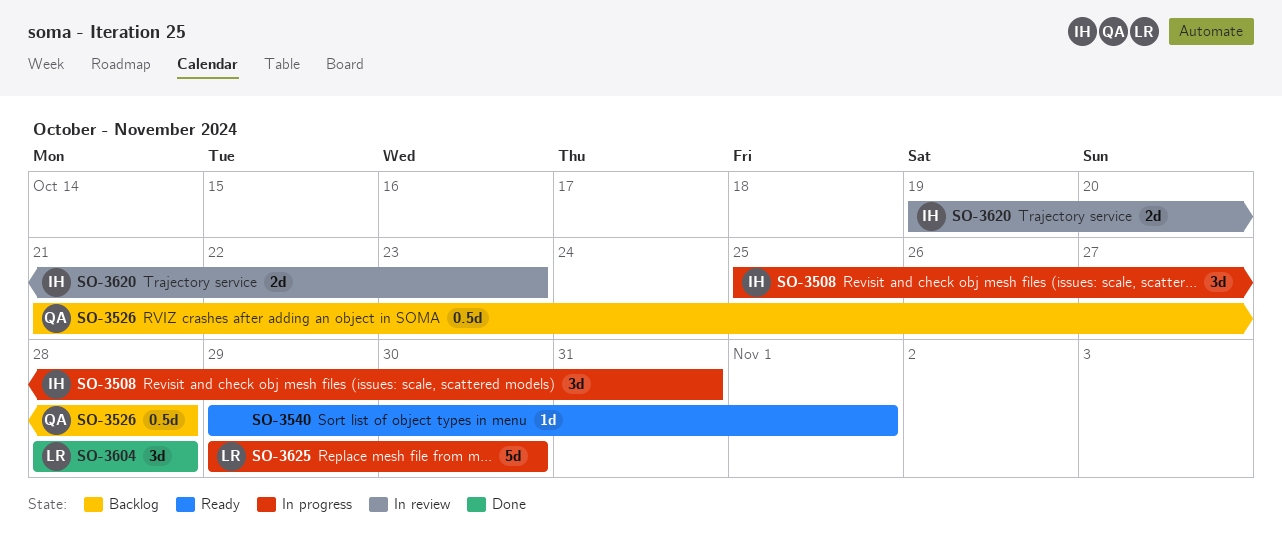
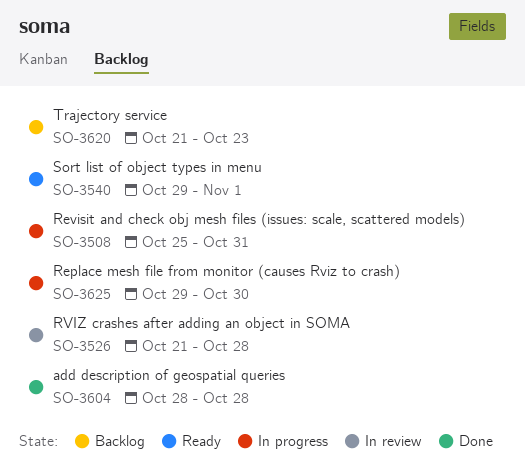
SO-3526, status: Backlog -> In review
SO-3620, status: In review -> Backlog
SO-3620, start: Oct 19 -> Oct 21

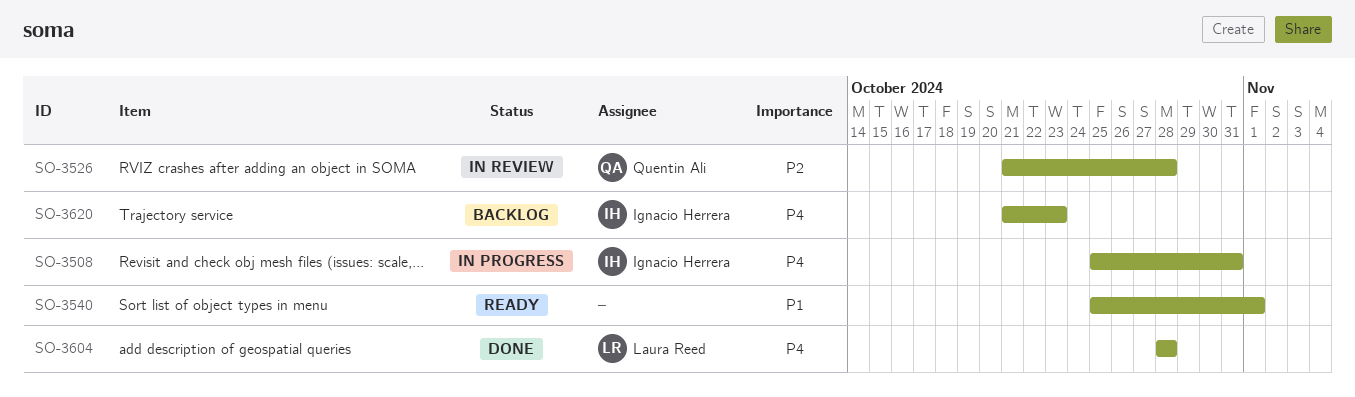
SO-3540, start: Oct 29 -> Oct 25
SO-3625: present -> none

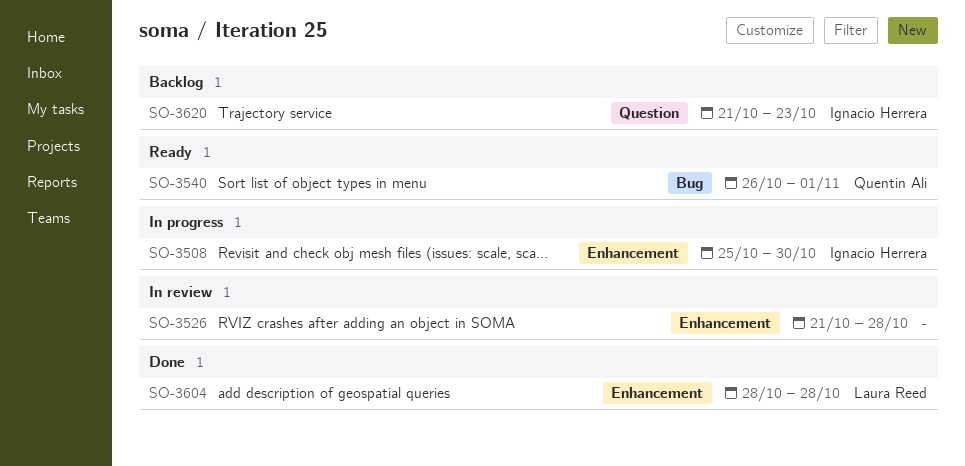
SO-3508, due: Oct 31 -> Oct 30
SO-3526, owner: Quentin Ali -> none
SO-3540, owner: none -> Quentin Ali
SO-3540, start: Oct 25 -> Oct 26

